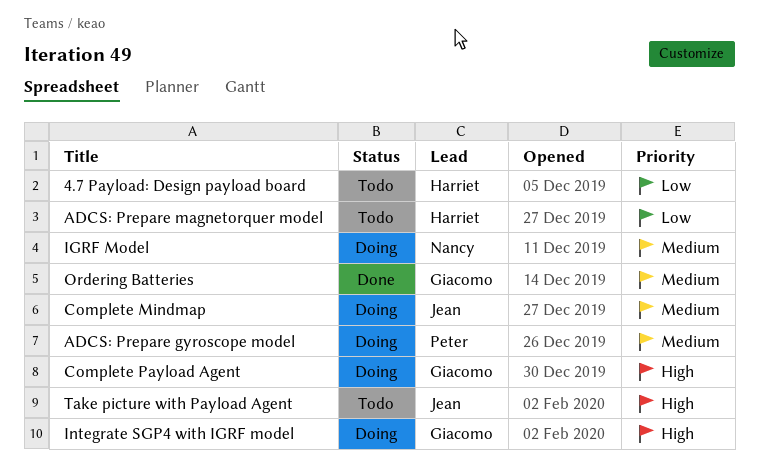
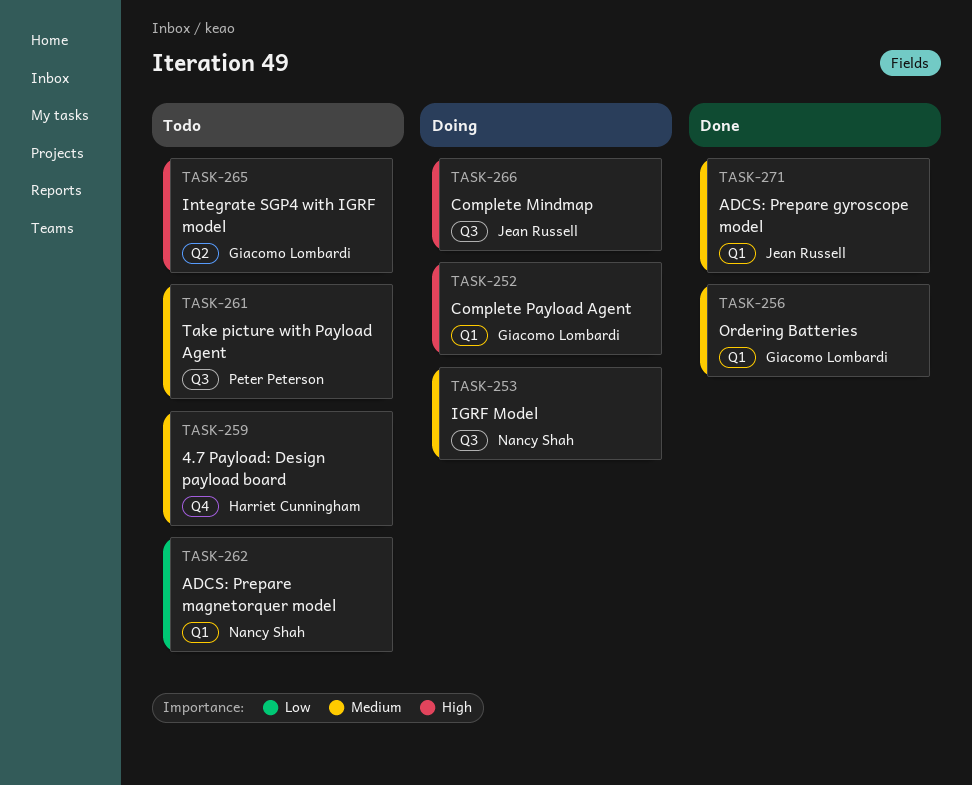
4.7 Payload: Design payload board, priority: Low -> Medium
ADCS: Prepare gyroscope model, status: Doing -> Done
ADCS: Prepare gyroscope model, owner: Peter Peterson -> Jean Russell
ADCS: Prepare magnetorquer model, owner: Harriet Cunningham -> Nancy Shah
Complete Mindmap, priority: Medium -> High
Integrate SGP4 with IGRF model, status: Doing -> Todo
Take picture with Payload Agent, owner: Jean Russell -> Peter Peterson
Take picture with Payload Agent, priority: High -> Medium

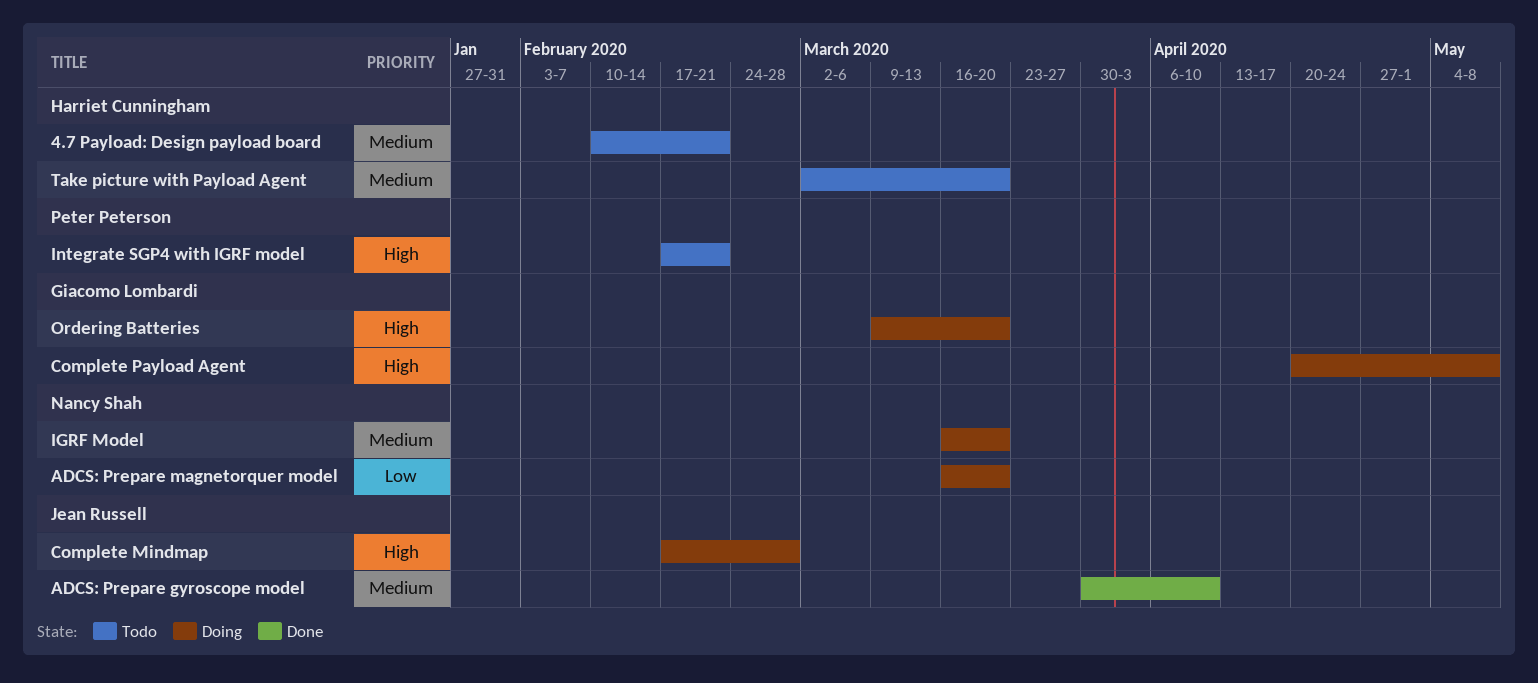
ADCS: Prepare magnetorquer model, status: Todo -> Doing
Integrate SGP4 with IGRF model, owner: Giacomo Lombardi -> Peter Peterson
Ordering Batteries, status: Done -> Doing
Ordering Batteries, priority: Medium -> High
Take picture with Payload Agent, owner: Peter Peterson -> Harriet Cunningham

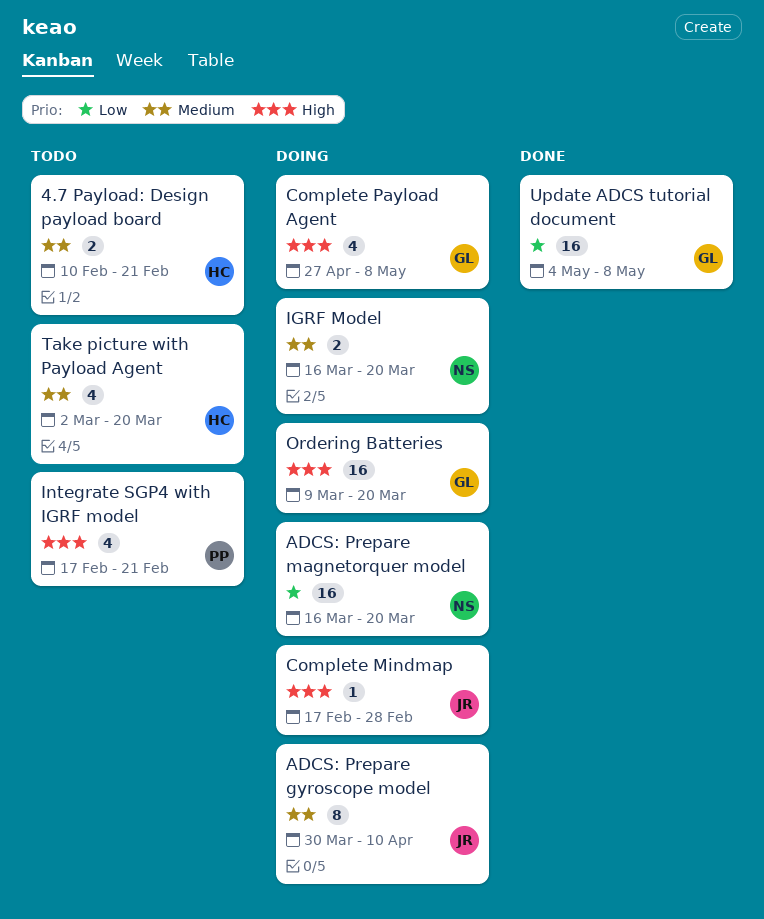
ADCS: Prepare gyroscope model, status: Done -> Doing
Complete Payload Agent, start: Apr 20 -> Apr 27
Update ADCS tutorial document: none -> present

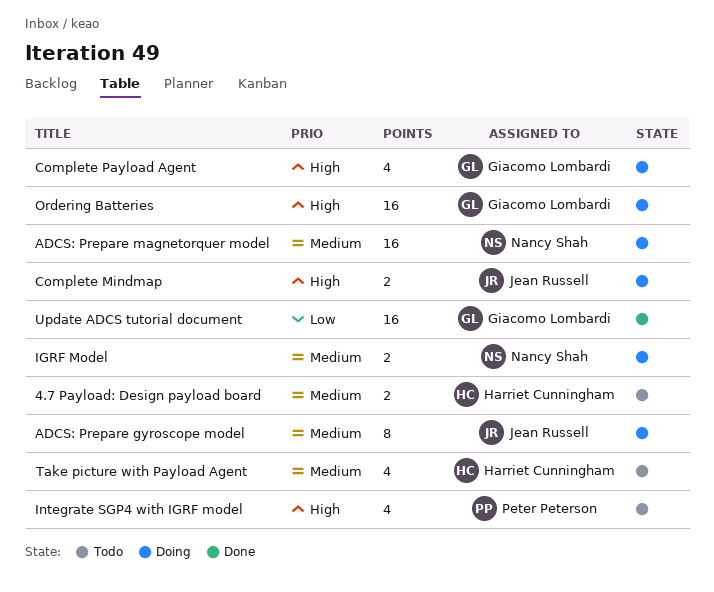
ADCS: Prepare magnetorquer model, priority: Low -> Medium
Complete Mindmap, estimate: 1 -> 2

